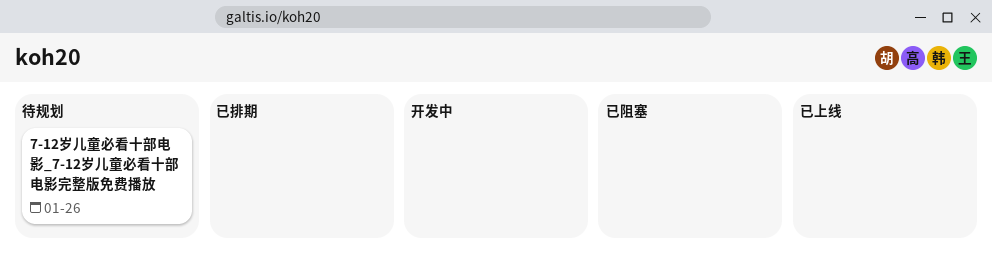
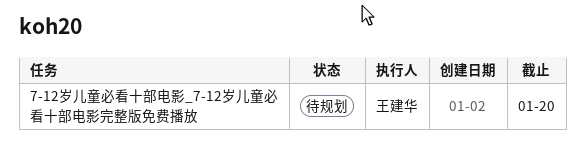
7-12岁儿童必看十部电影_7-12岁儿童必看十部电影完整版免费播放, due: Jan 26 -> Jan 20

